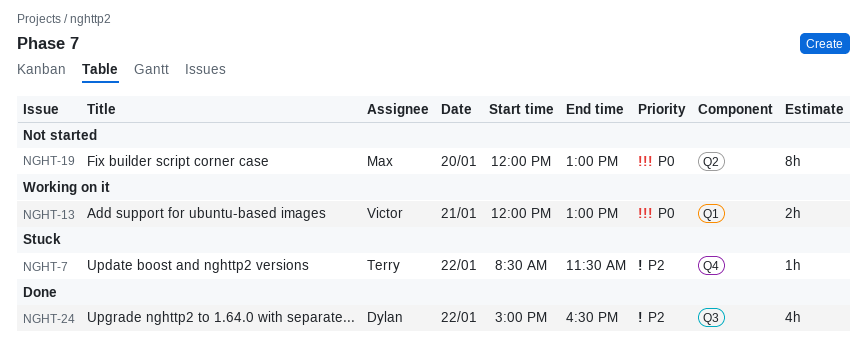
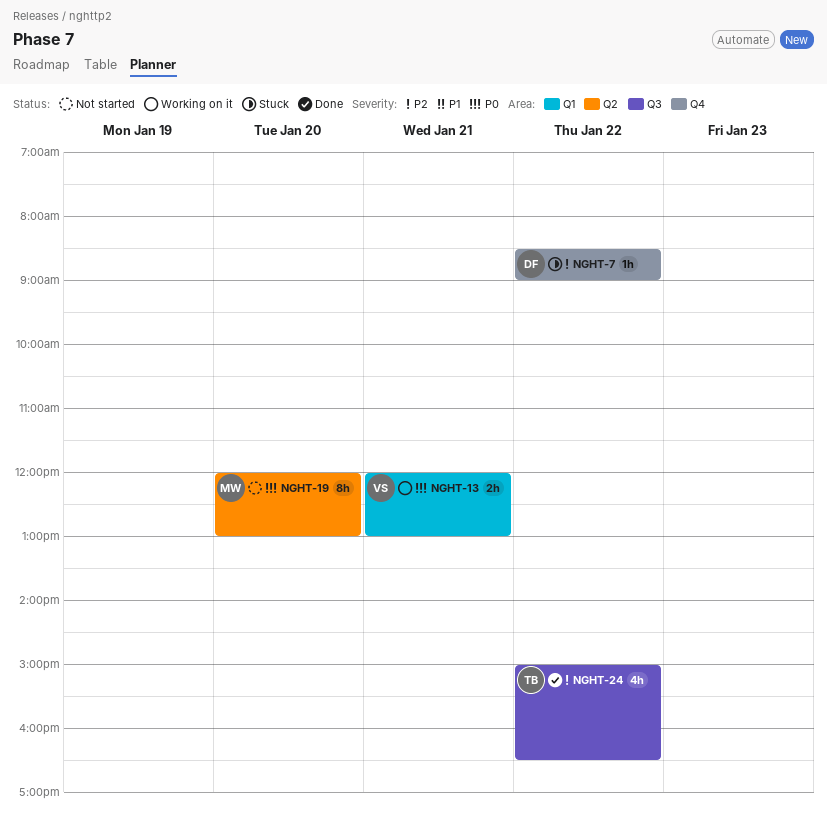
NGHT-7, owner: Terry -> Dylan
NGHT-7, ends: 11:30 -> 09:00
NGHT-24, owner: Dylan -> Terry

